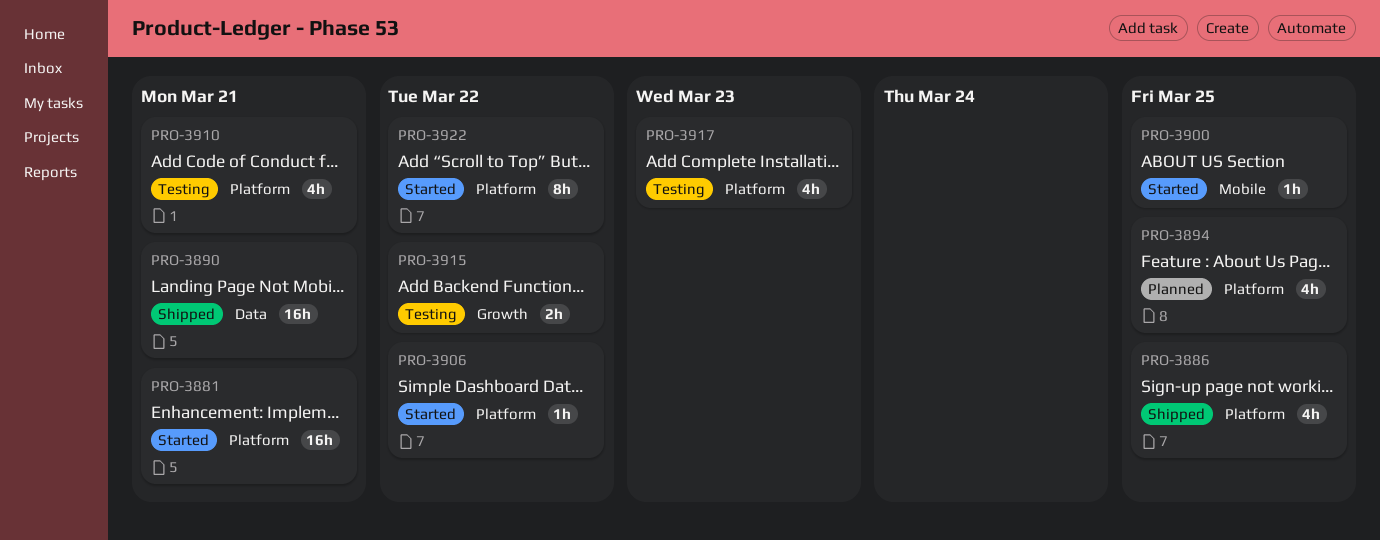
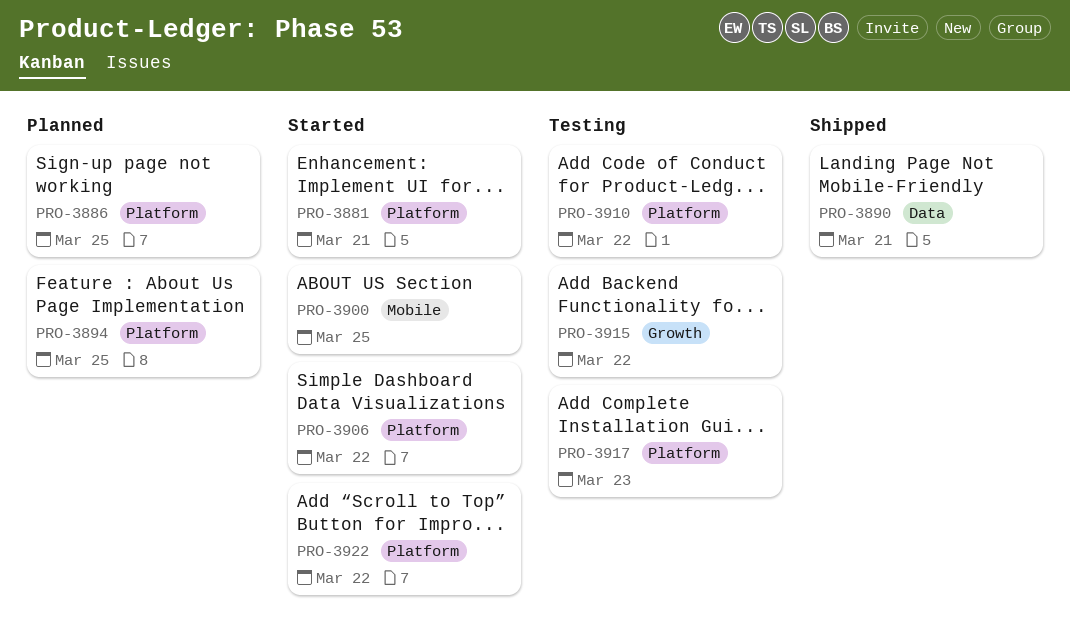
PRO-3886, status: Shipped -> Planned
PRO-3910, due: Mar 21 -> Mar 22

